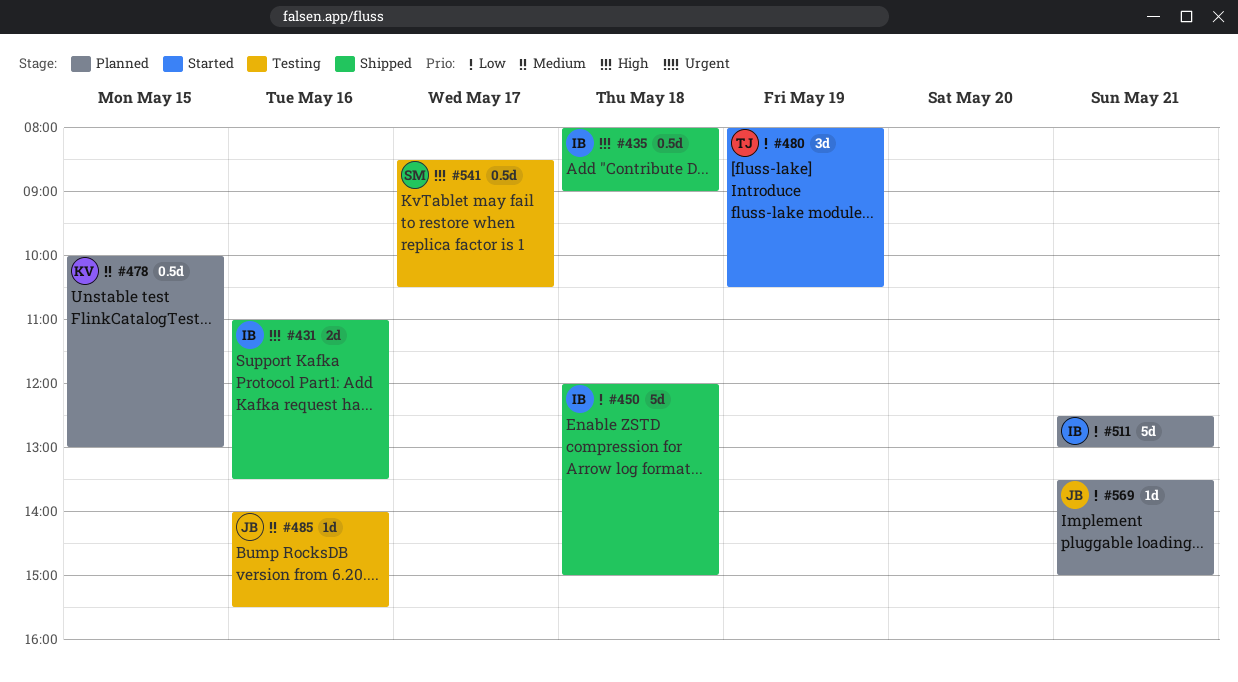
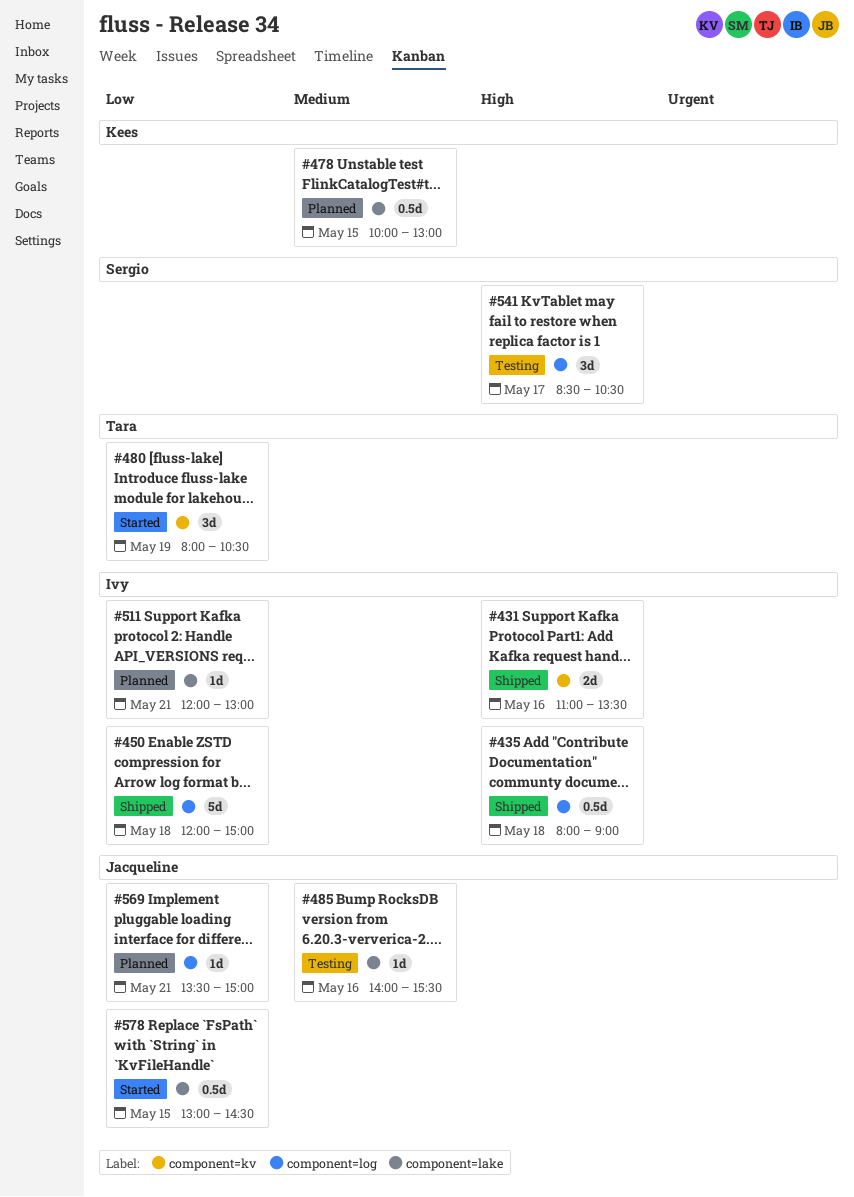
#511, estimate: 5d -> 1d
#511, begins: 12:30 -> 12:00
#541, estimate: 0.5d -> 3d
#578: none -> present

